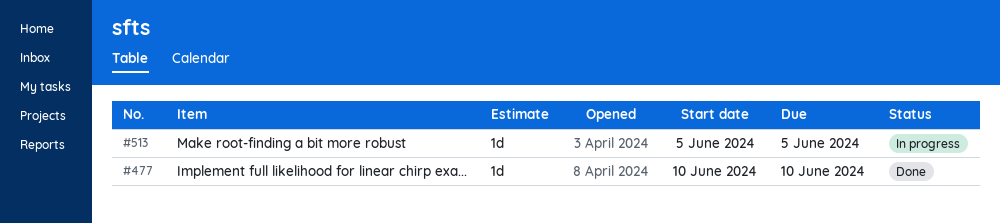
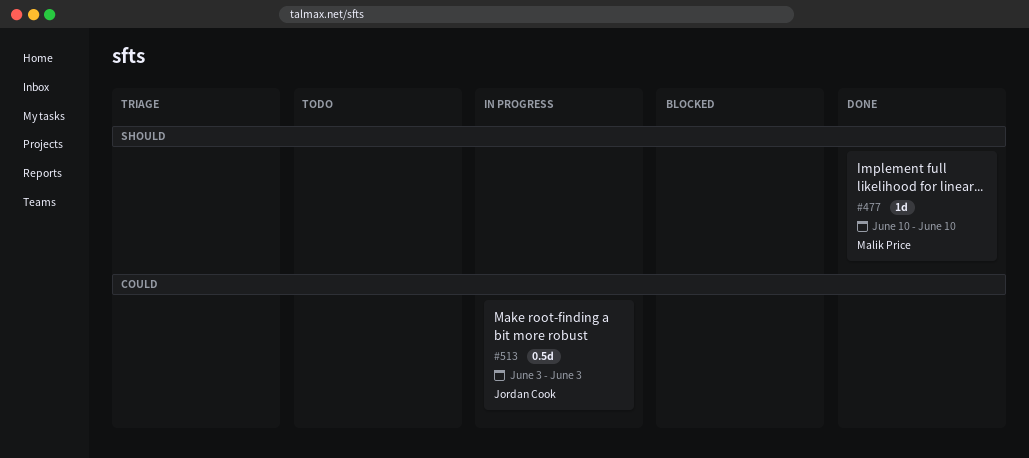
#513, estimate: 1d -> 0.5d
#513, start: Jun 5 -> Jun 3
#513, due: Jun 5 -> Jun 3

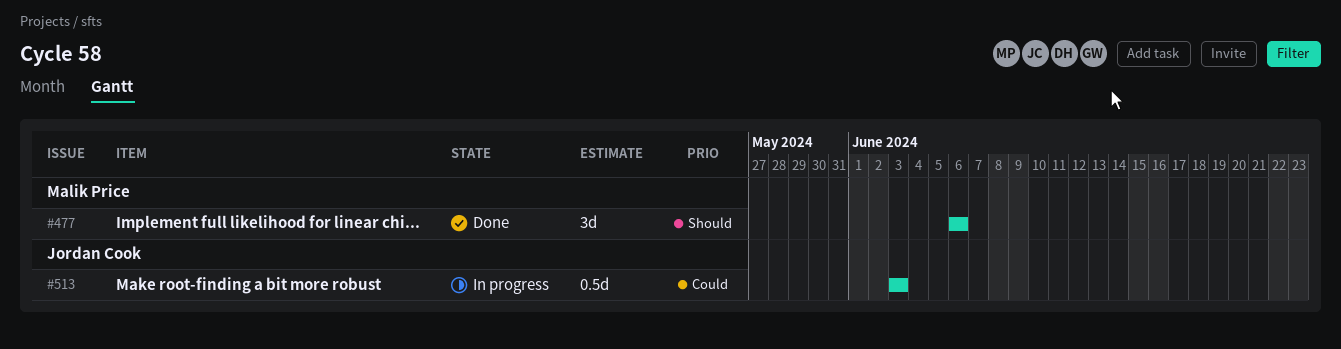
#477, estimate: 1d -> 3d
#477, start: Jun 10 -> Jun 6
#477, due: Jun 10 -> Jun 6

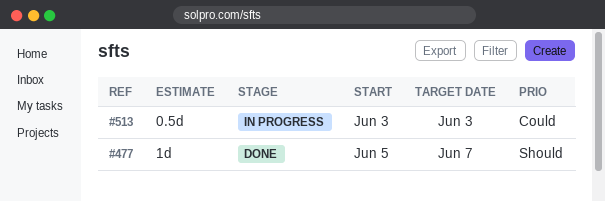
#477, estimate: 3d -> 1d
#477, start: Jun 6 -> Jun 5
#477, due: Jun 6 -> Jun 7

